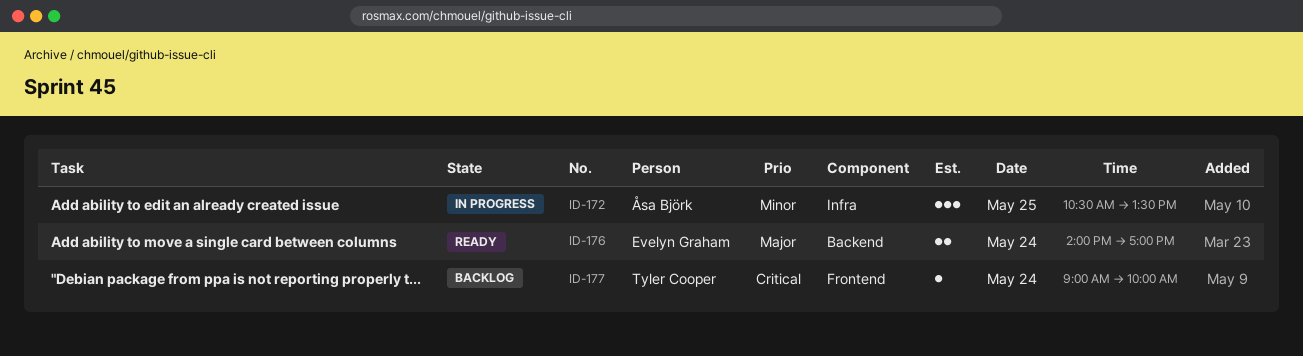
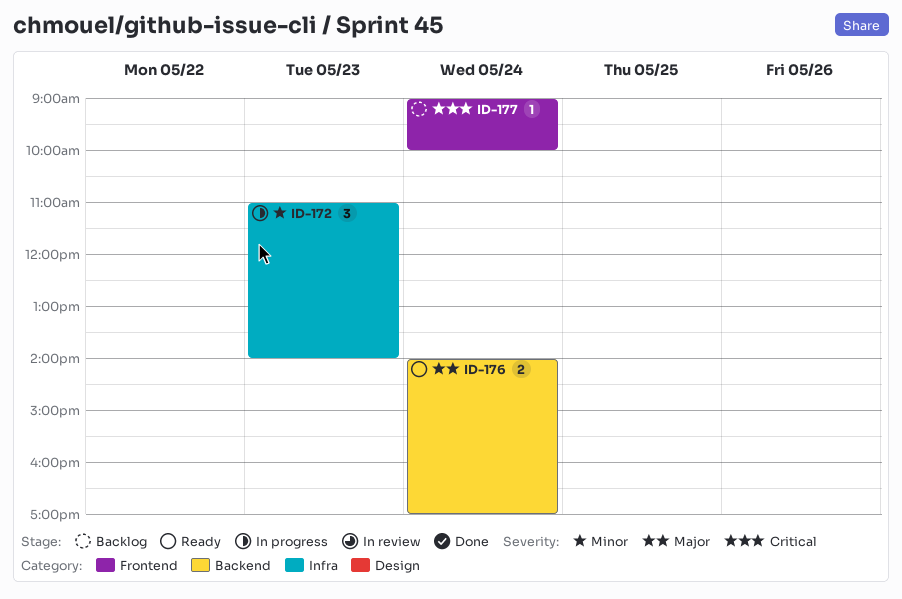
ID-172, day: May 25 -> May 23
ID-172, begins: 10:30 -> 11:00
ID-172, ends: 13:30 -> 14:00

